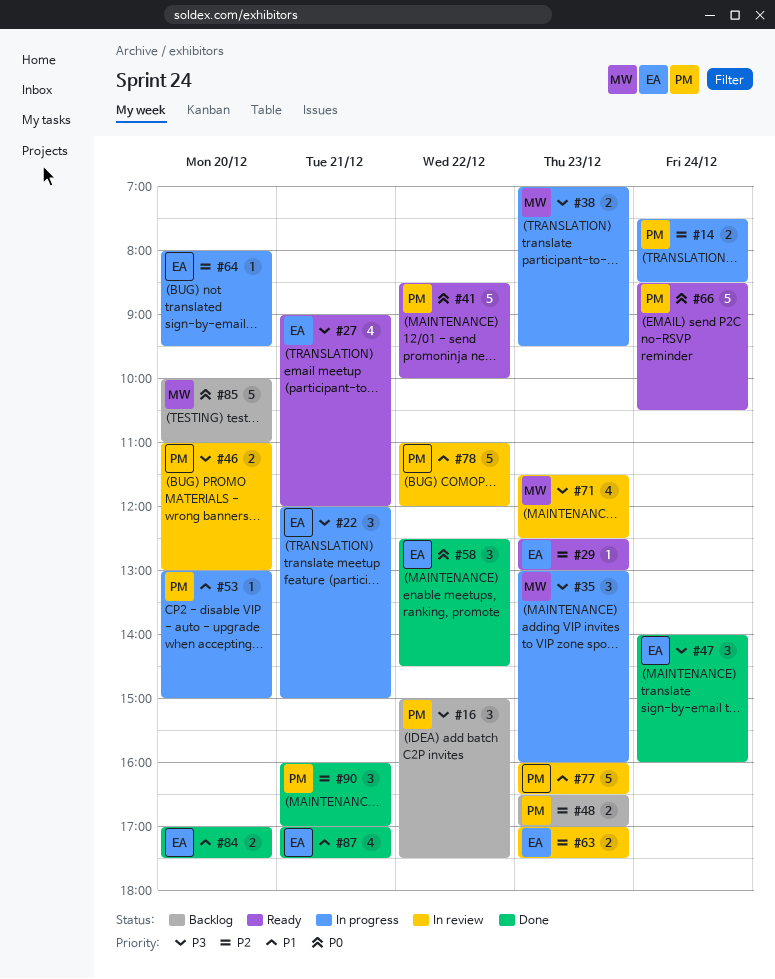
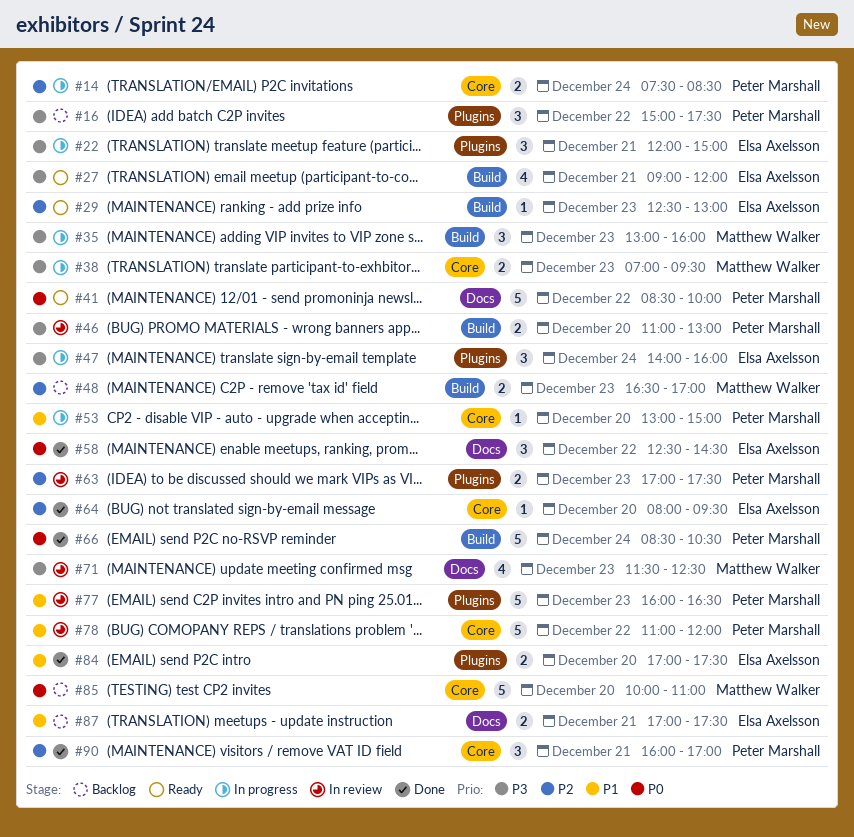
#47, status: Done -> In progress
#48, owner: Peter Marshall -> Matthew Walker
#63, owner: Elsa Axelsson -> Peter Marshall
#64, status: In progress -> Done
#66, status: Ready -> Done
#87, status: Done -> Backlog
#87, estimate: 4 -> 2

